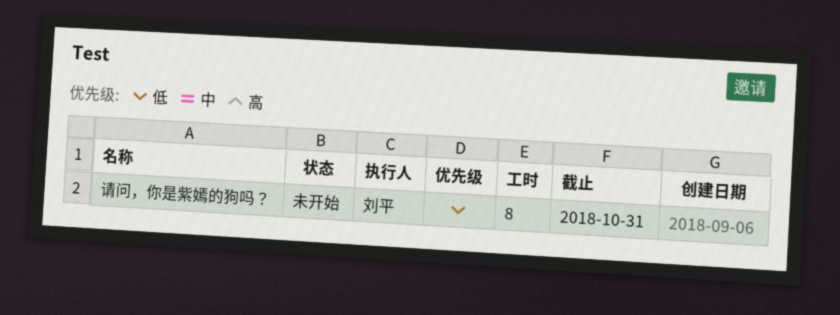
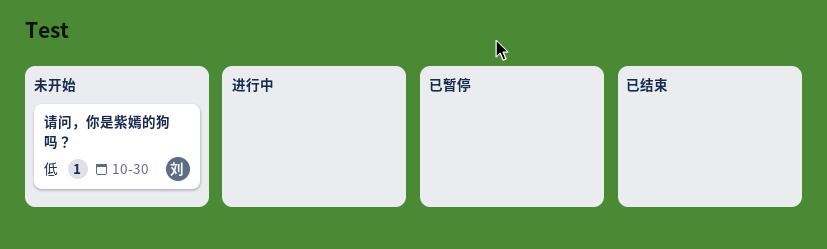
请问，你是紫嫣的狗吗？, estimate: 8 -> 1
请问，你是紫嫣的狗吗？, due: Oct 31 -> Oct 30

